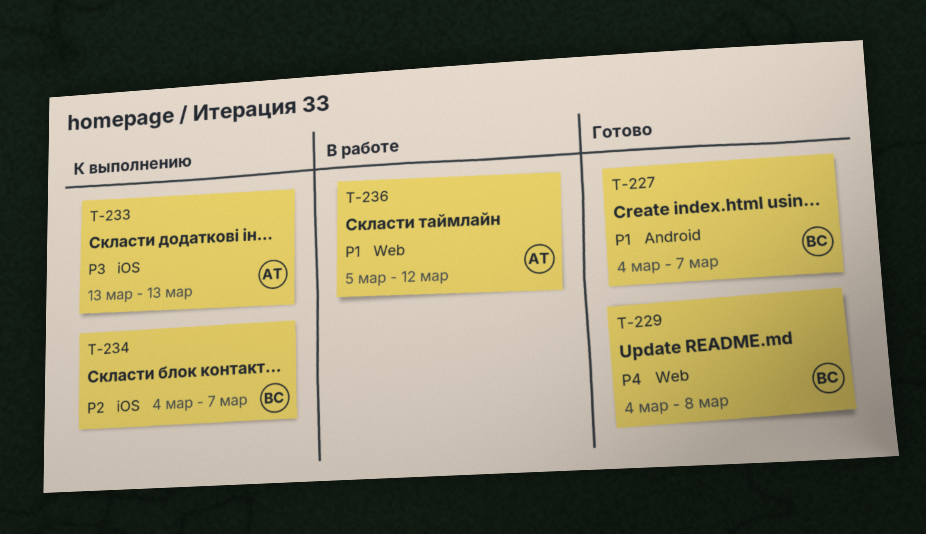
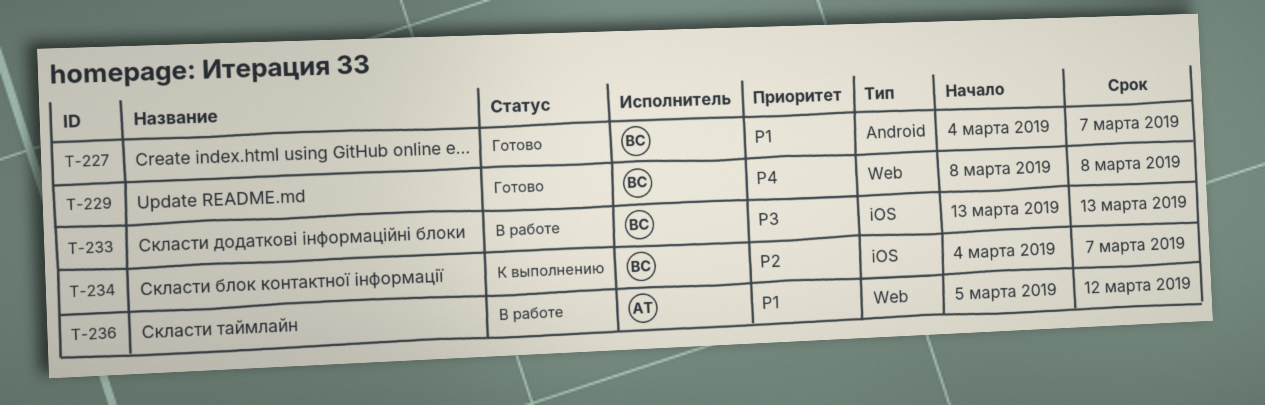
T-229, start: Mar 4 -> Mar 8
T-233, status: К выполнению -> В работе
T-233, owner: АТ -> ВС

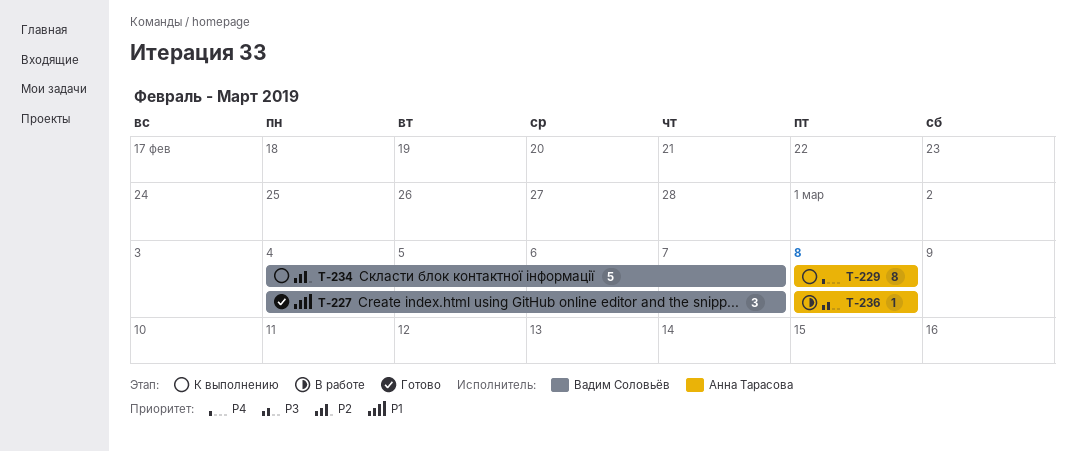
T-229, status: Готово -> К выполнению
T-229, owner: Вадим Соловьёв -> Анна Тарасова
T-233: present -> none
T-236, priority: P1 -> P3
T-236, start: Mar 5 -> Mar 8
T-236, due: Mar 12 -> Mar 8

